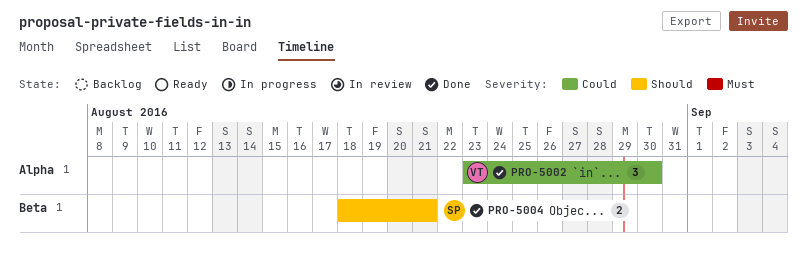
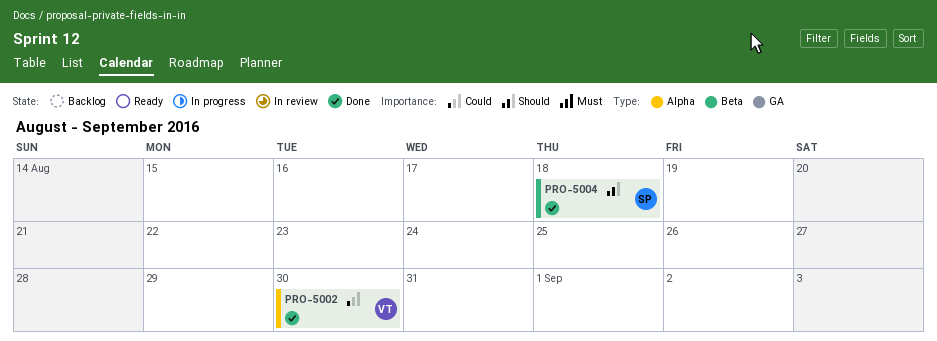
PRO-5004, due: Aug 21 -> Aug 18

